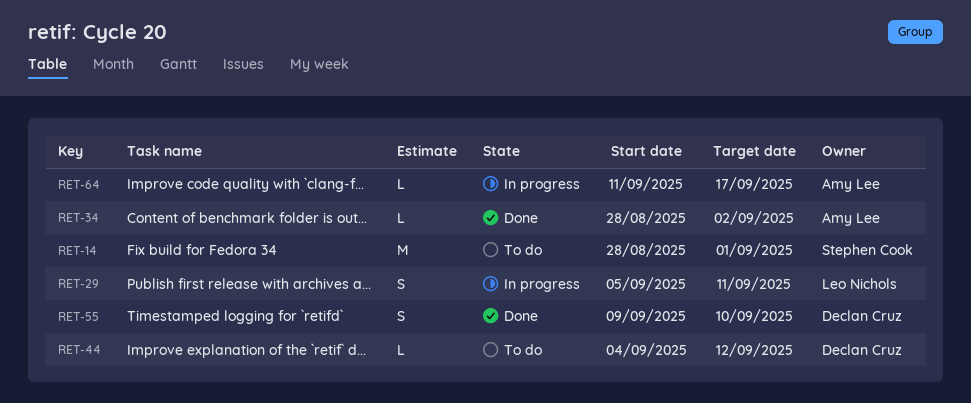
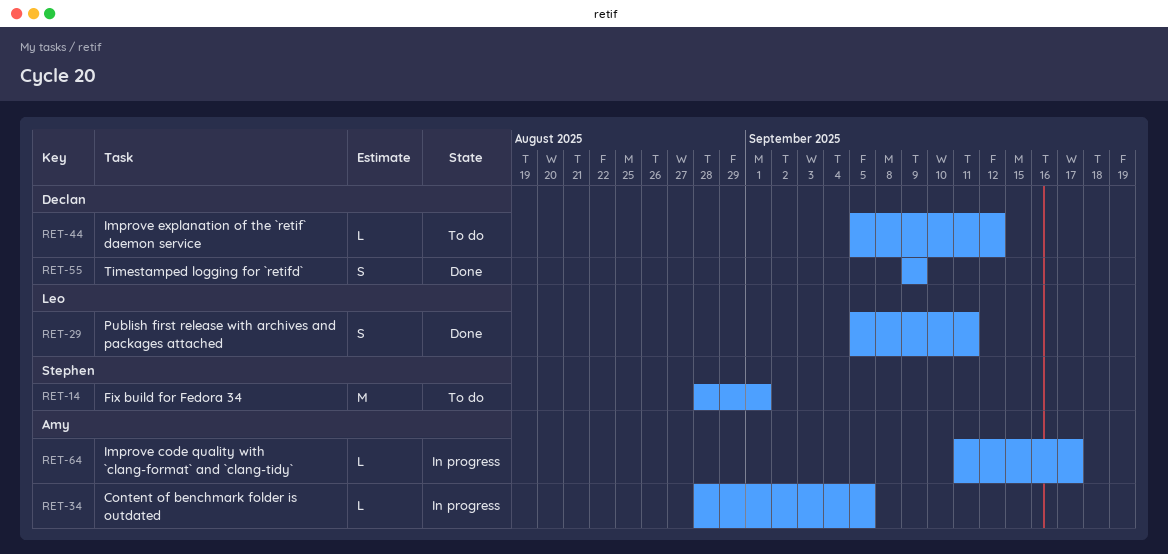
RET-29, status: In progress -> Done
RET-34, status: Done -> In progress
RET-34, due: Sep 2 -> Sep 5
RET-44, start: Sep 4 -> Sep 5
RET-55, due: Sep 10 -> Sep 9

